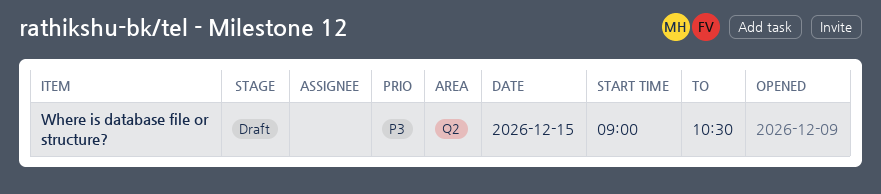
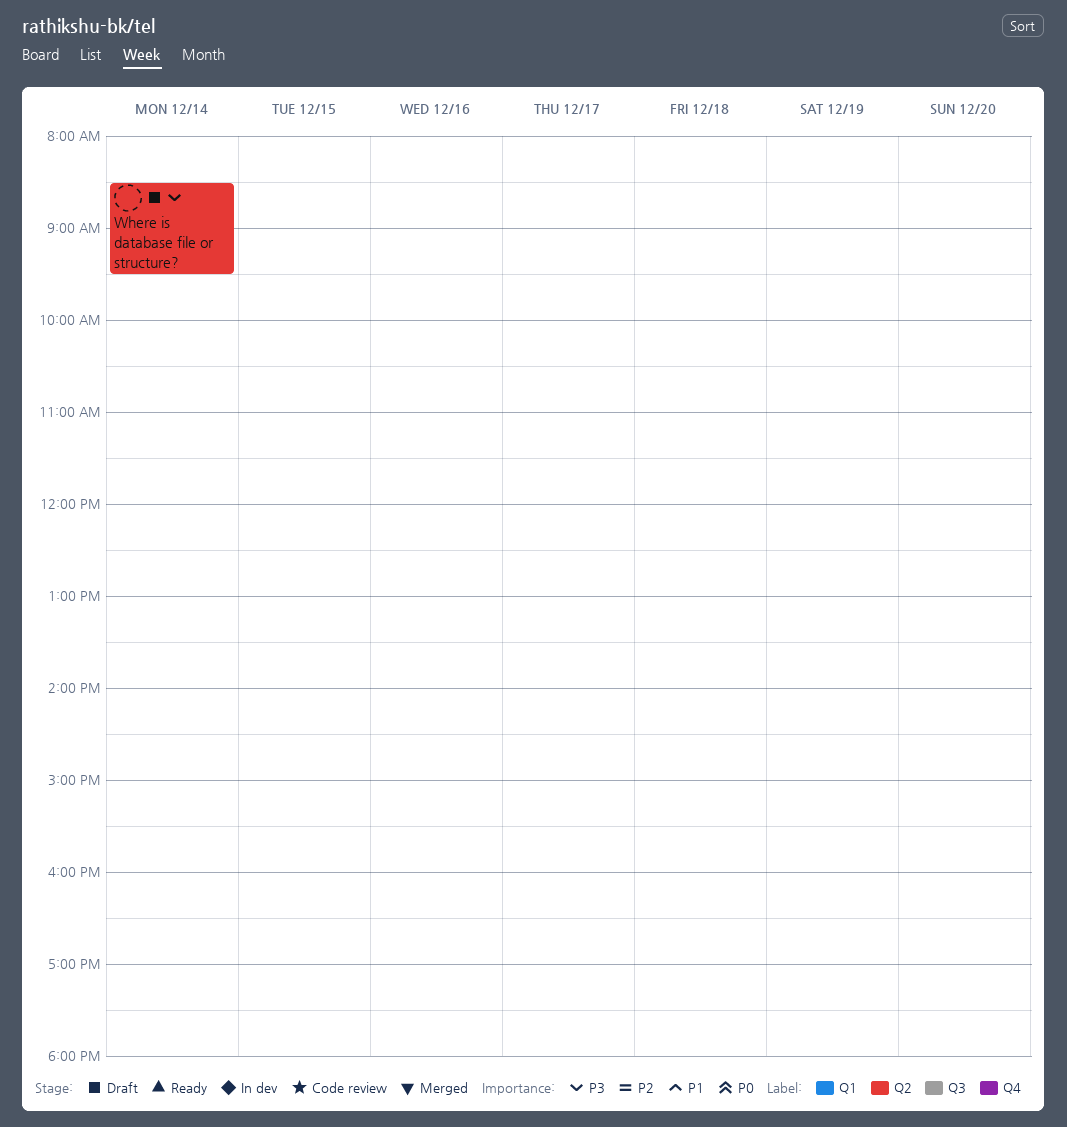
Where is database file or structure?, day: Dec 15 -> Dec 14
Where is database file or structure?, begins: 09:00 -> 08:30
Where is database file or structure?, ends: 10:30 -> 09:30

